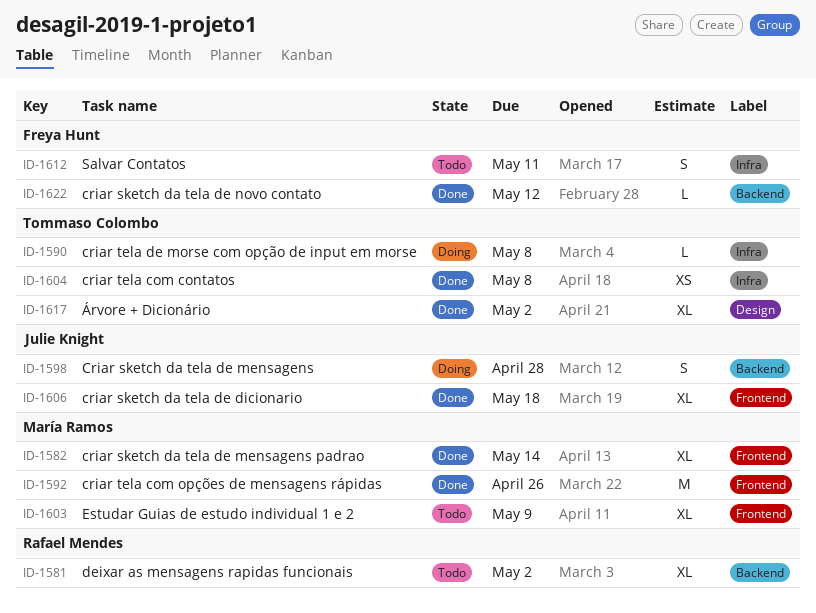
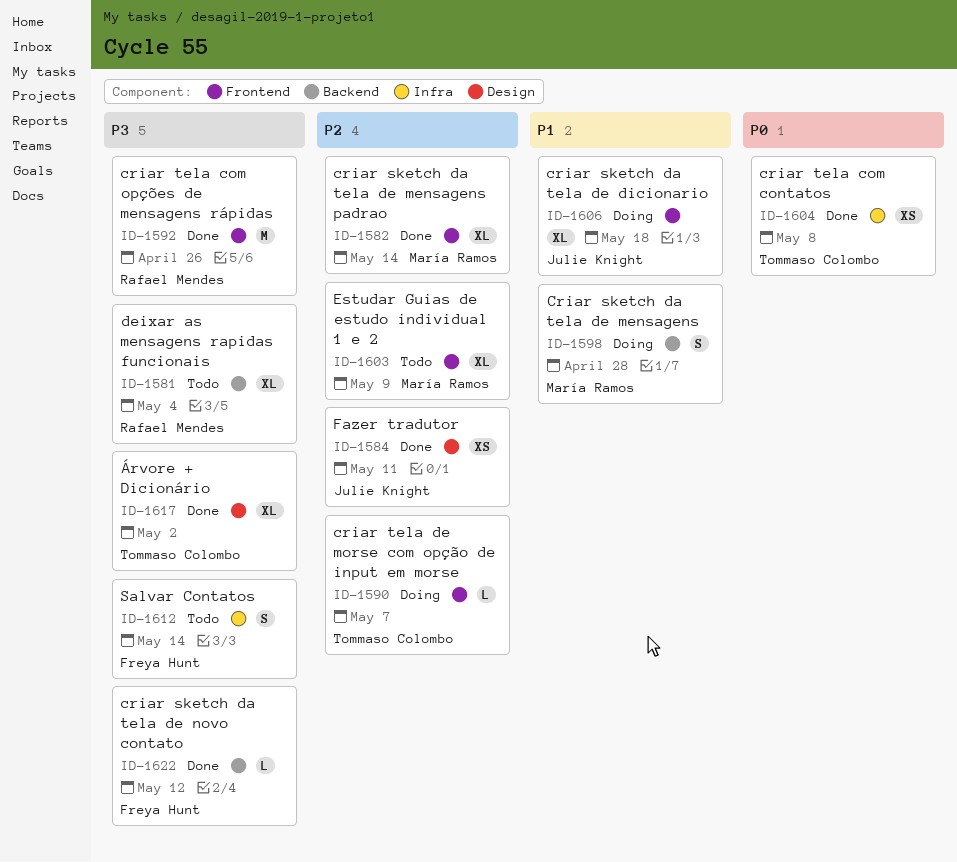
ID-1581, due: May 2 -> May 4
ID-1584: none -> present
ID-1590, label: Infra -> Frontend
ID-1590, due: May 8 -> May 7
ID-1592, owner: María Ramos -> Rafael Mendes
ID-1598, owner: Julie Knight -> María Ramos
ID-1606, status: Done -> Doing
ID-1612, due: May 11 -> May 14

